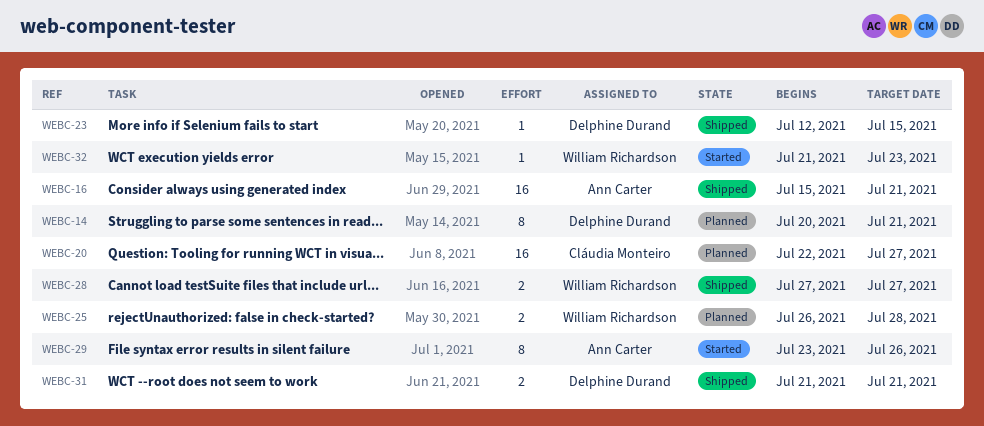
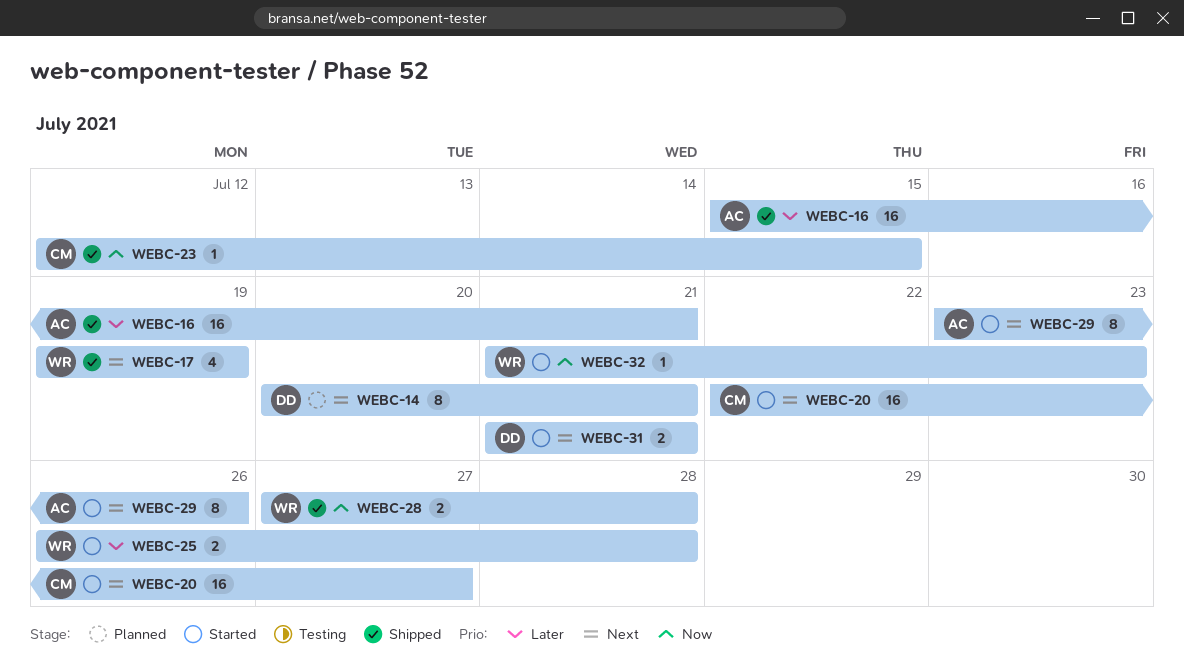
WEBC-17: none -> present
WEBC-20, status: Planned -> Started
WEBC-23, owner: Delphine Durand -> Cláudia Monteiro
WEBC-25, status: Planned -> Started
WEBC-28, due: Jul 27 -> Jul 28
WEBC-31, status: Shipped -> Started

